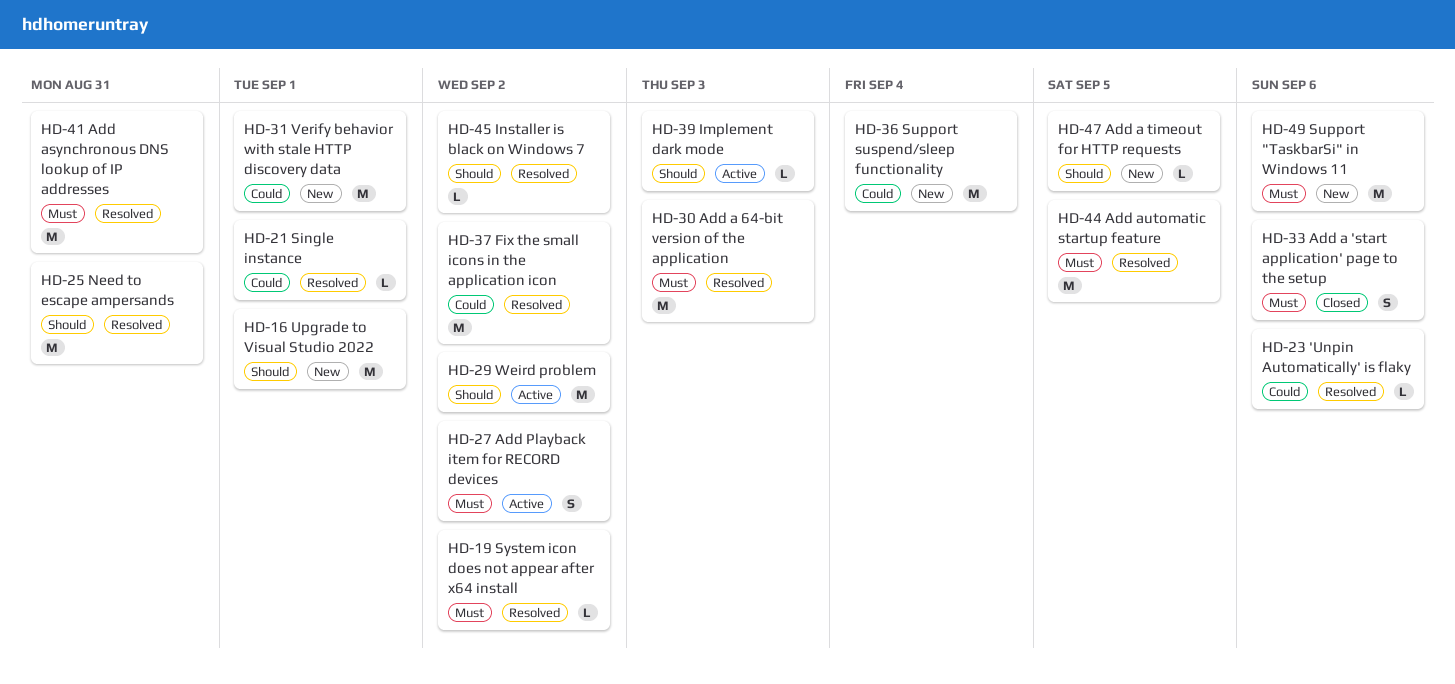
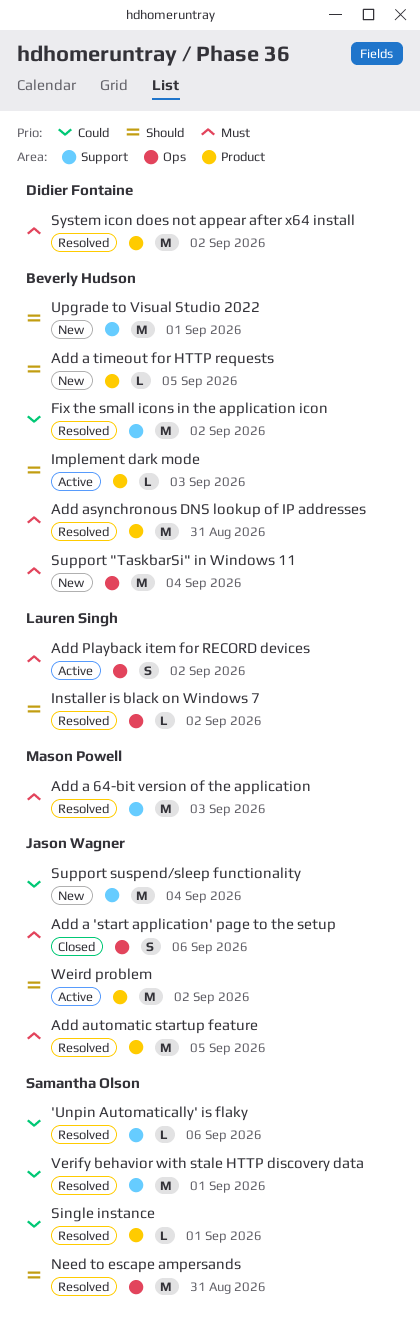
Support "TaskbarSi" in Windows 11, due: Sep 6 -> Sep 4
System icon does not appear after x64 install, estimate: L -> M
Verify behavior with stale HTTP discovery data, status: New -> Resolved

